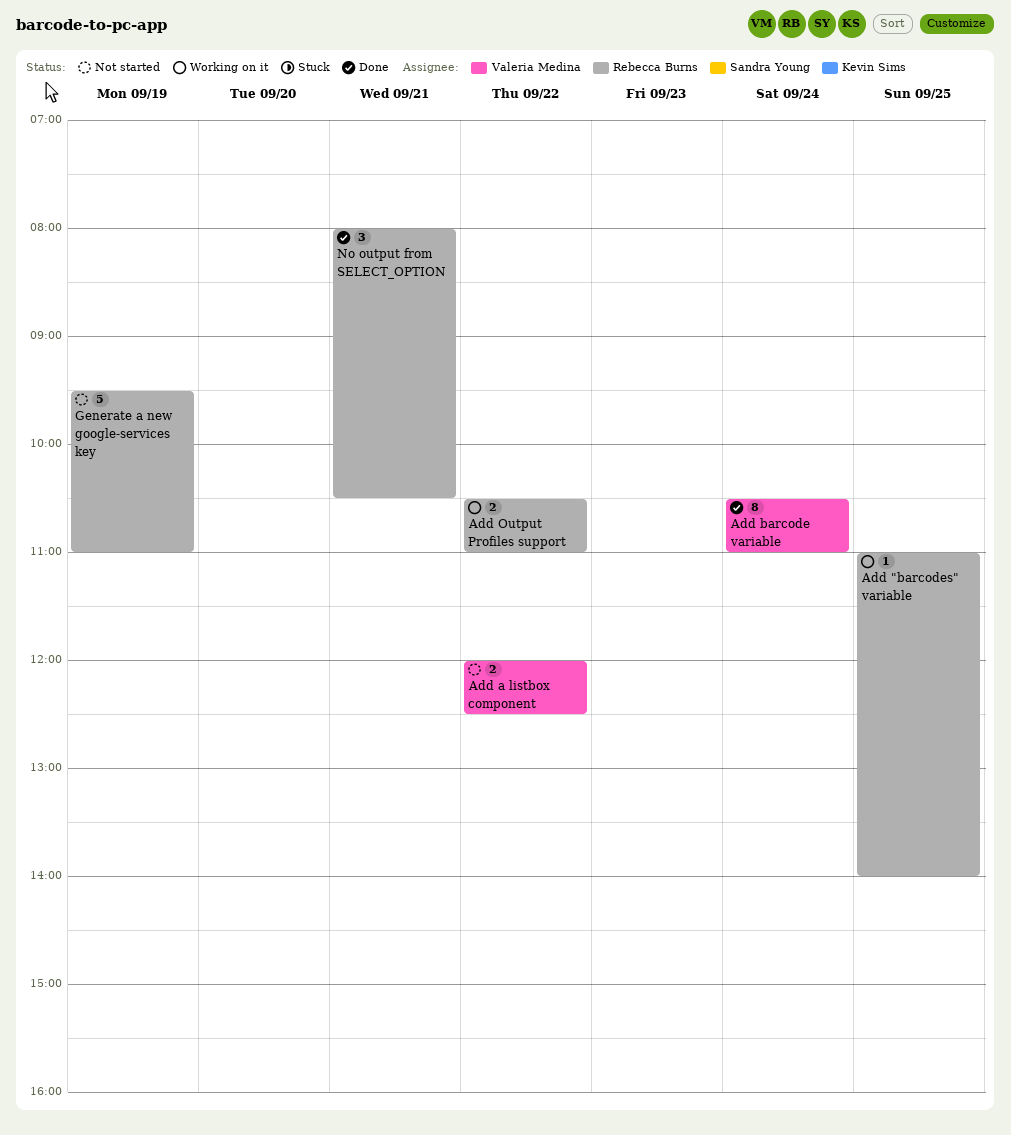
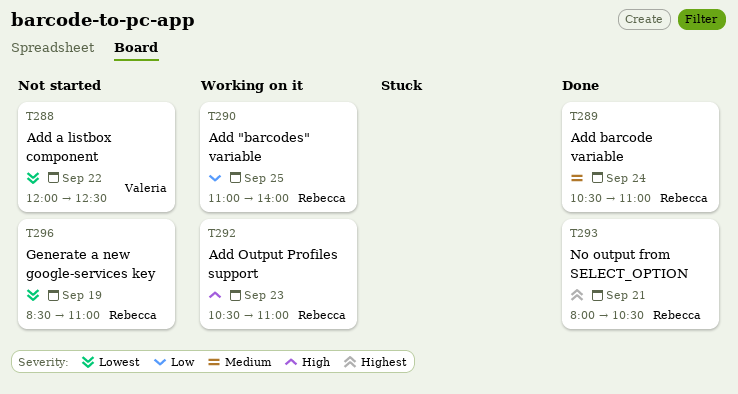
Add barcode variable, owner: Valeria Medina -> Rebecca Burns
Add Output Profiles support, day: Sep 22 -> Sep 23
Generate a new google-services key, begins: 09:30 -> 08:30

